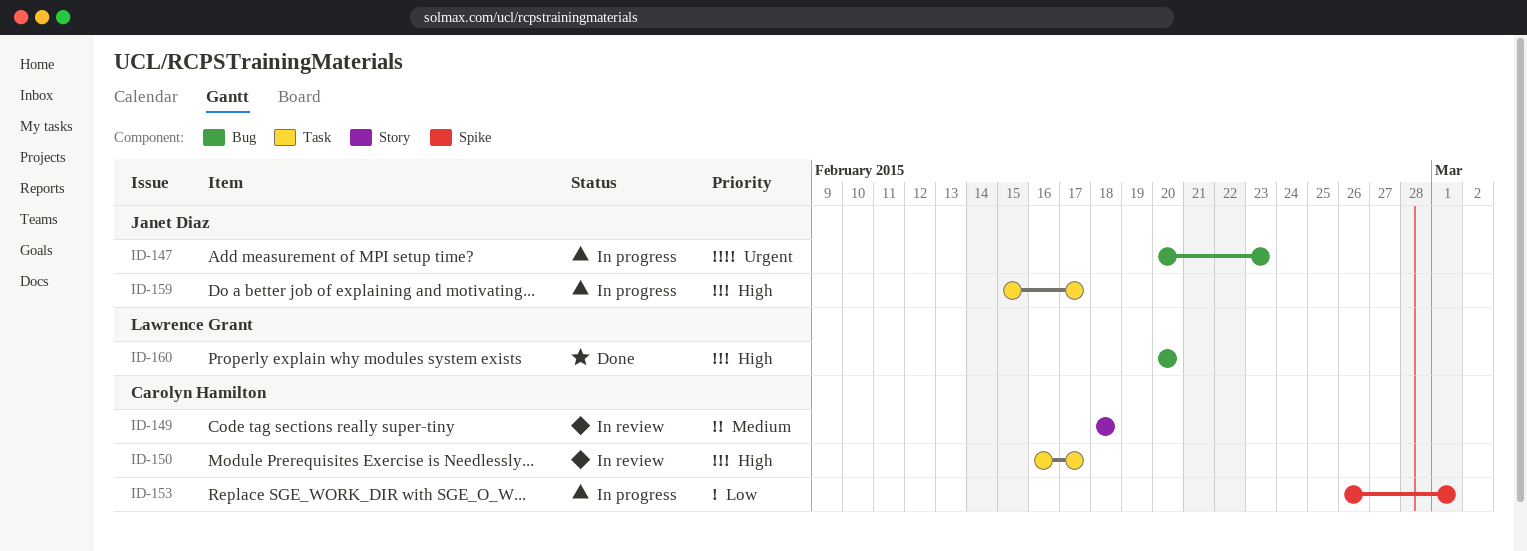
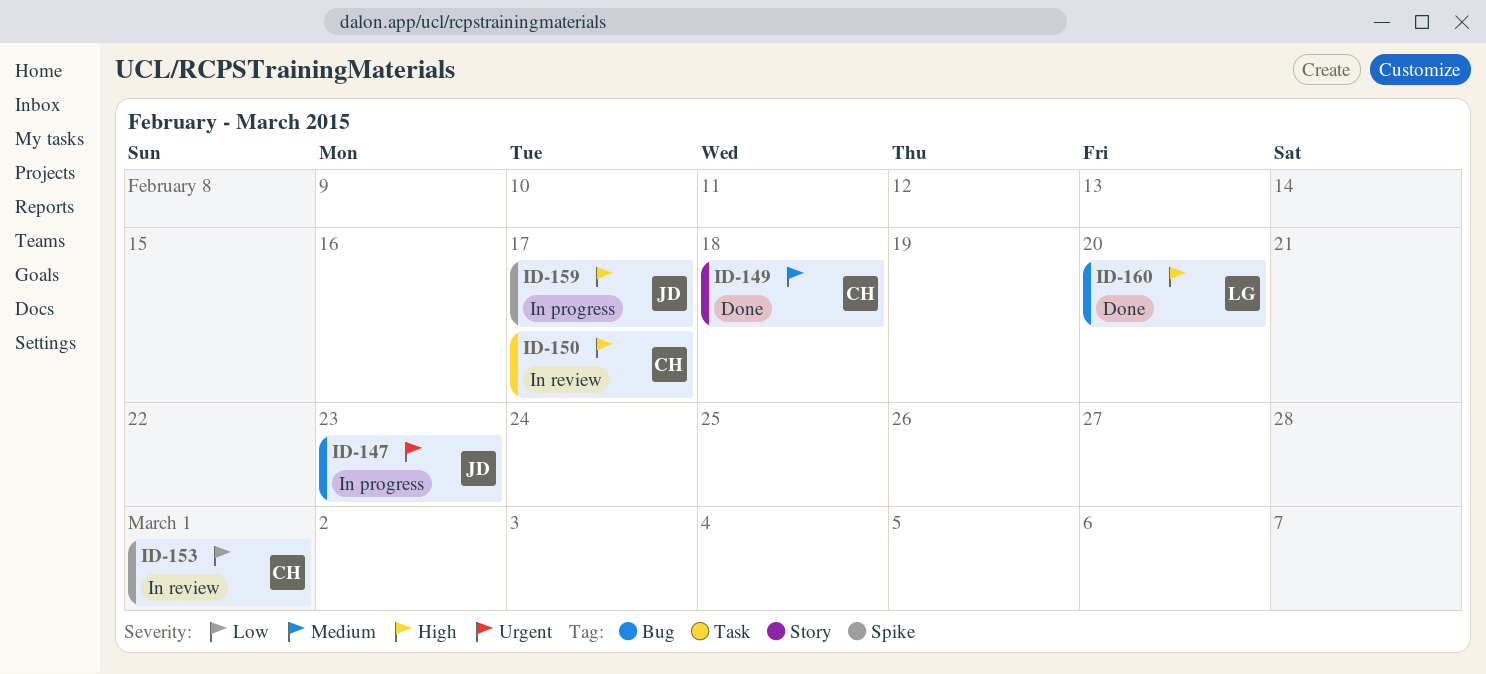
ID-149, status: In review -> Done
ID-153, status: In progress -> In review
ID-159, label: Task -> Spike

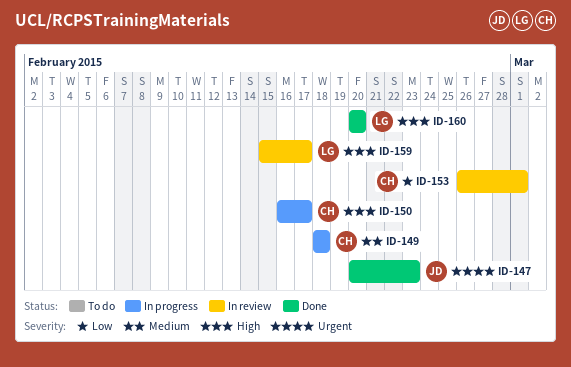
ID-147, status: In progress -> Done
ID-149, status: Done -> In progress
ID-150, status: In review -> In progress
ID-159, status: In progress -> In review
ID-159, owner: JD -> LG

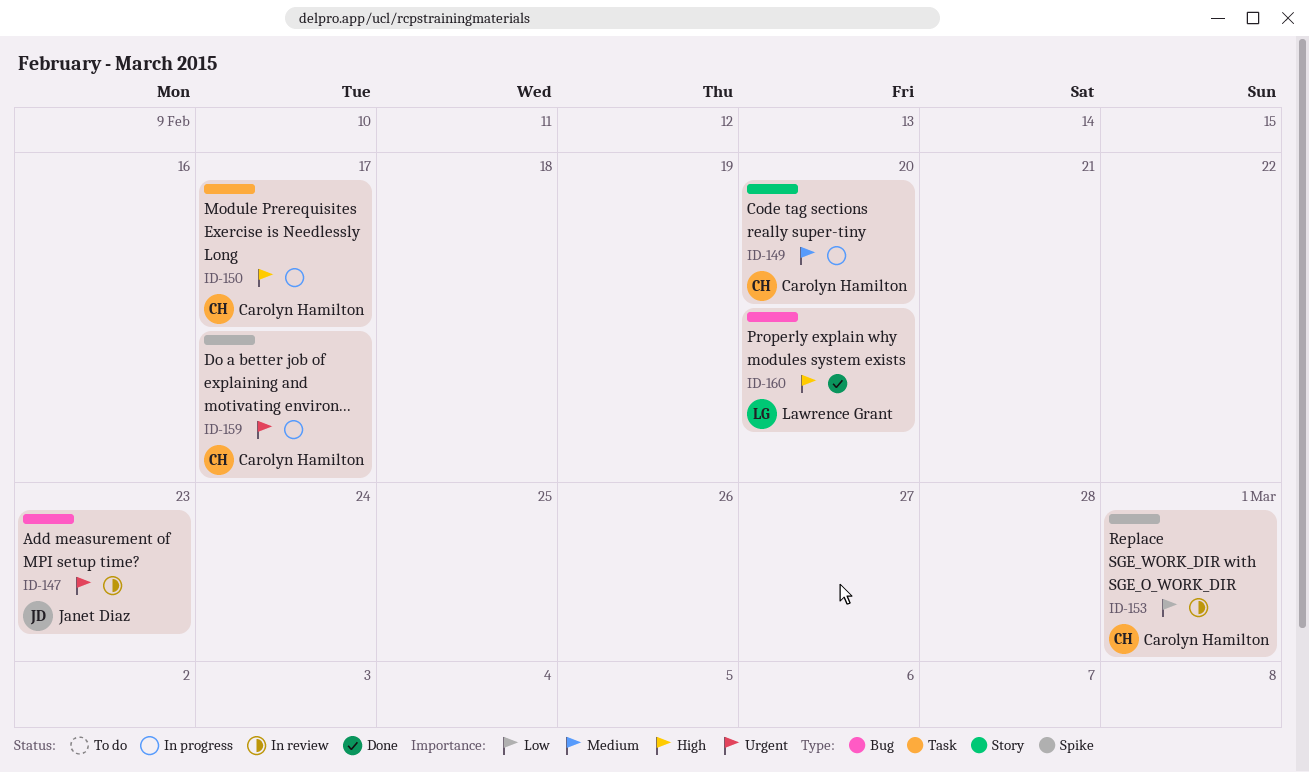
ID-147, status: Done -> In review
ID-149, due: Feb 18 -> Feb 20
ID-159, status: In review -> In progress
ID-159, owner: Lawrence Grant -> Carolyn Hamilton
ID-159, priority: High -> Urgent

